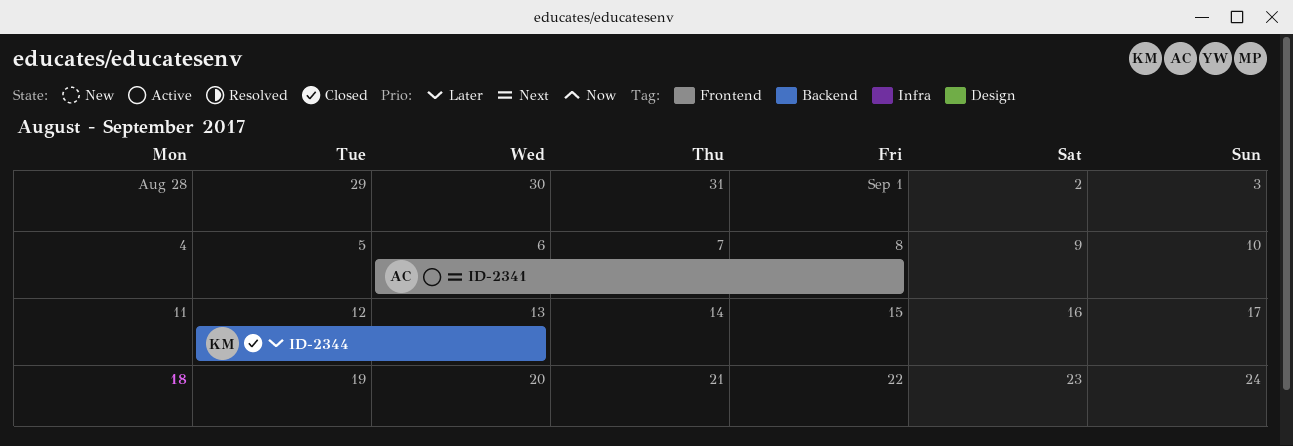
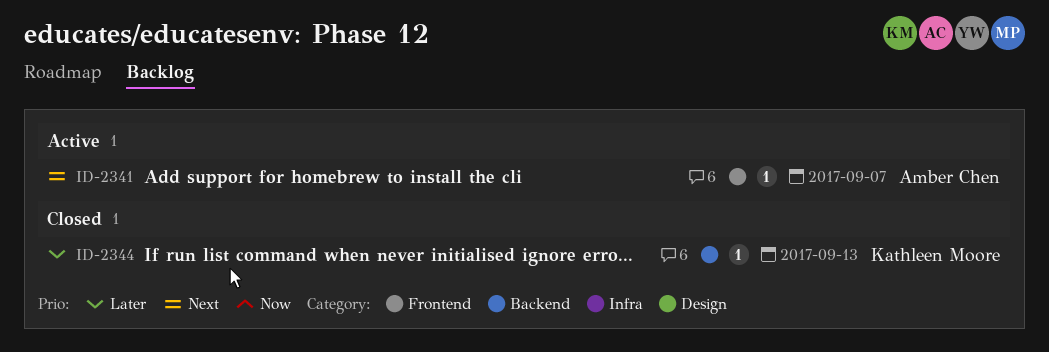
ID-2341, due: Sep 8 -> Sep 7

